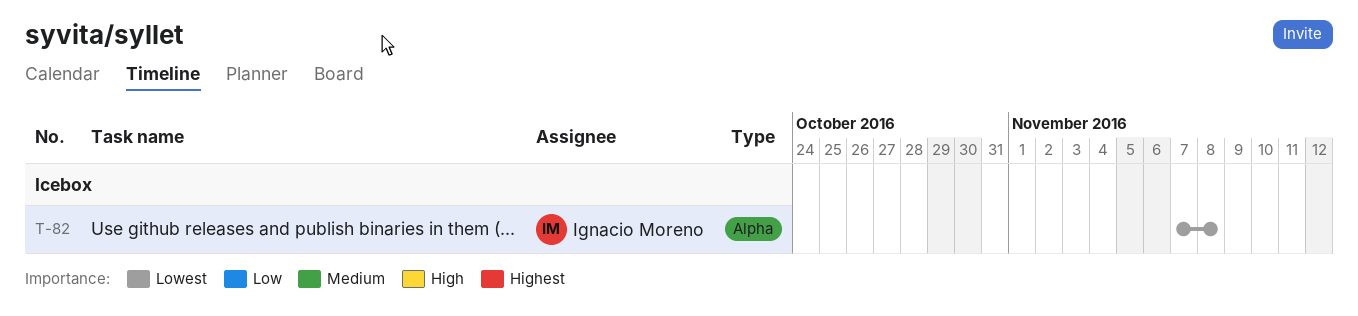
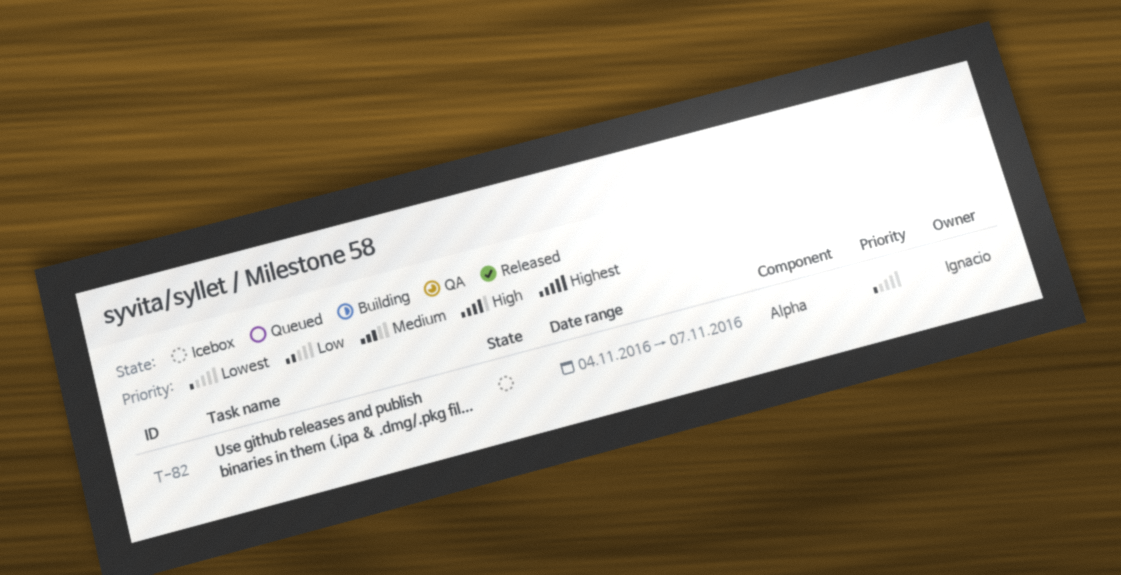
T-82, start: Nov 7 -> Nov 4
T-82, due: Nov 8 -> Nov 7

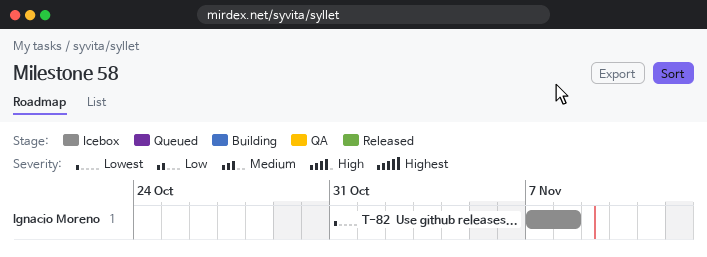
T-82, start: Nov 4 -> Nov 7
T-82, due: Nov 7 -> Nov 8

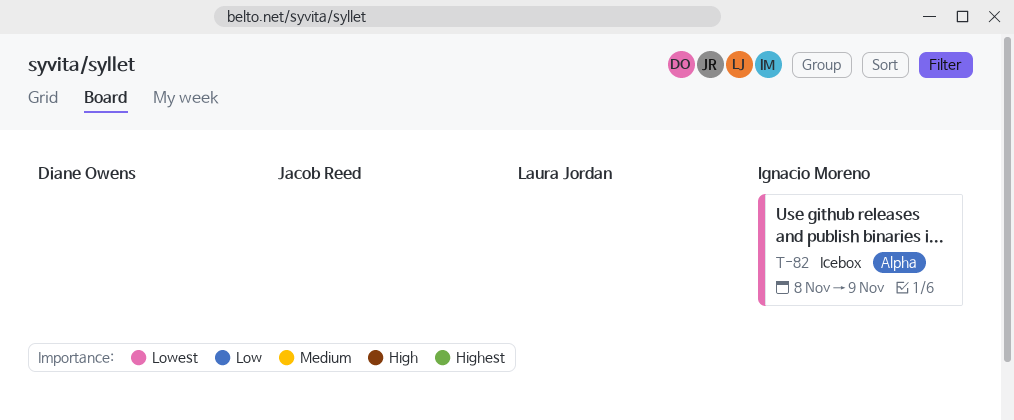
T-82, start: Nov 7 -> Nov 8
T-82, due: Nov 8 -> Nov 9

